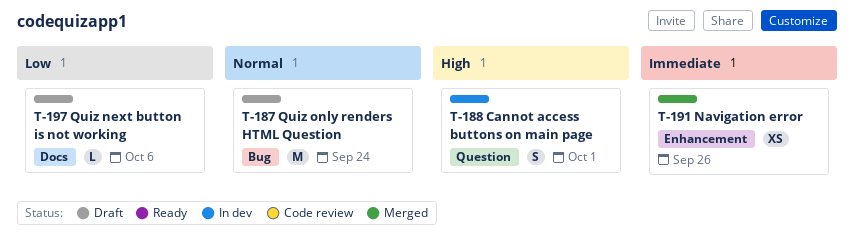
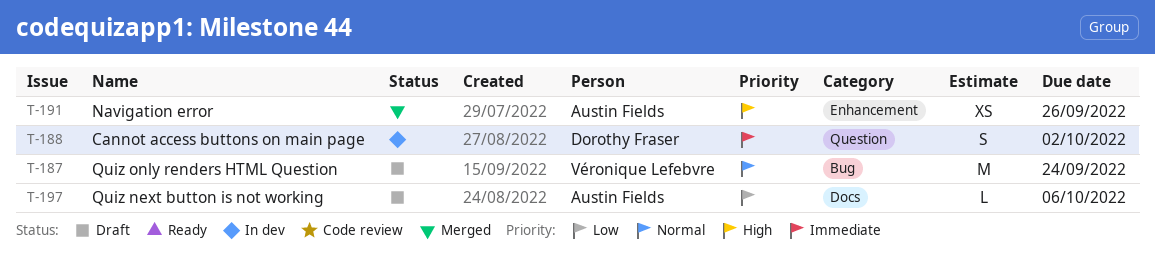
T-188, priority: High -> Immediate
T-188, due: Oct 1 -> Oct 2
T-191, priority: Immediate -> High

